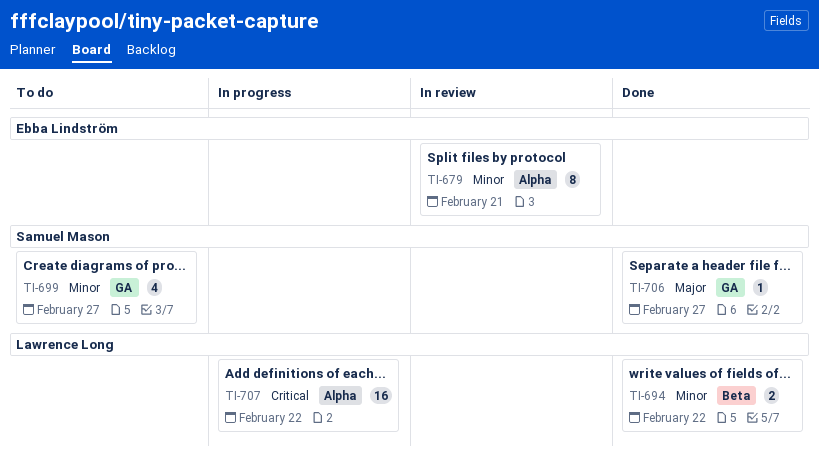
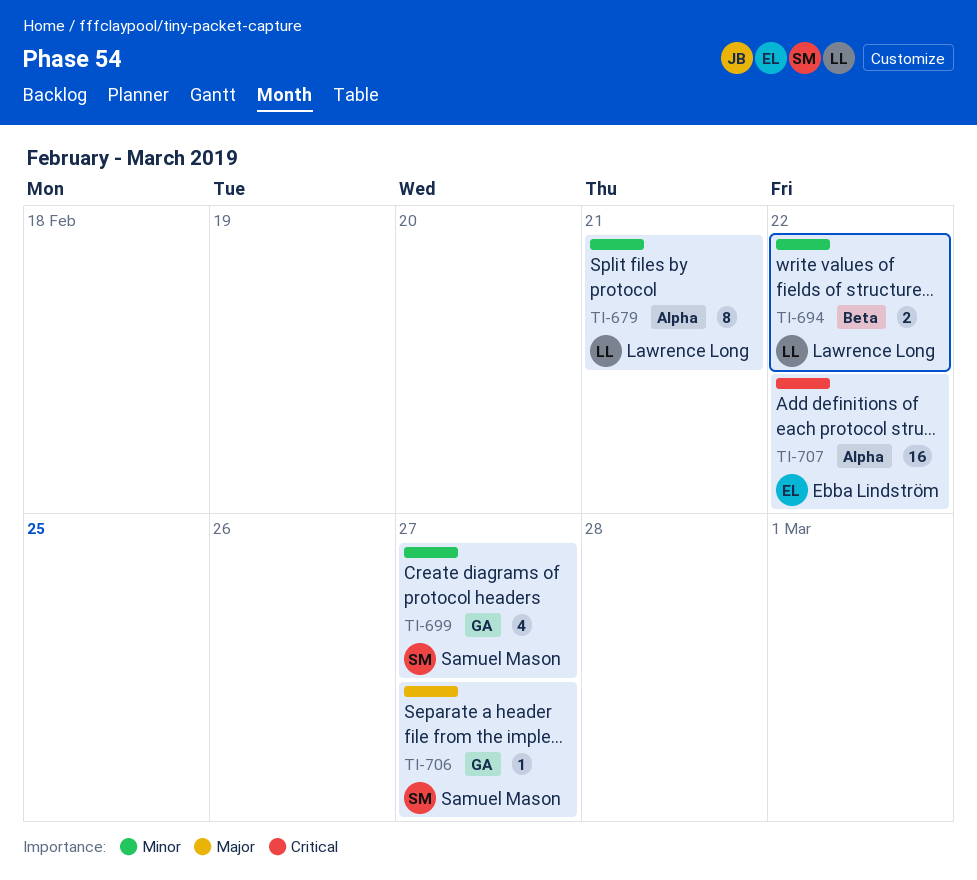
TI-679, owner: Ebba Lindström -> Lawrence Long
TI-707, owner: Lawrence Long -> Ebba Lindström

